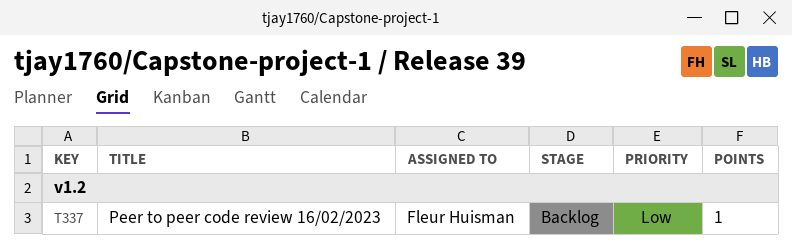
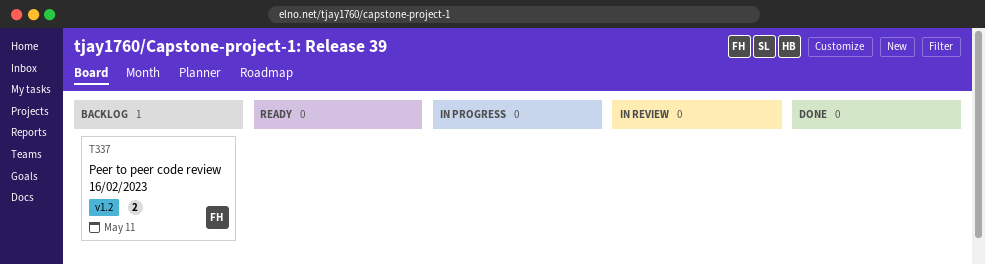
T337, estimate: 1 -> 2

